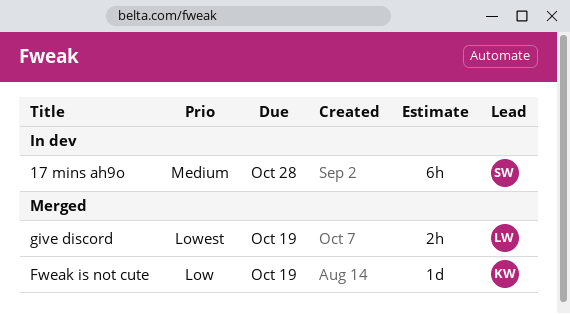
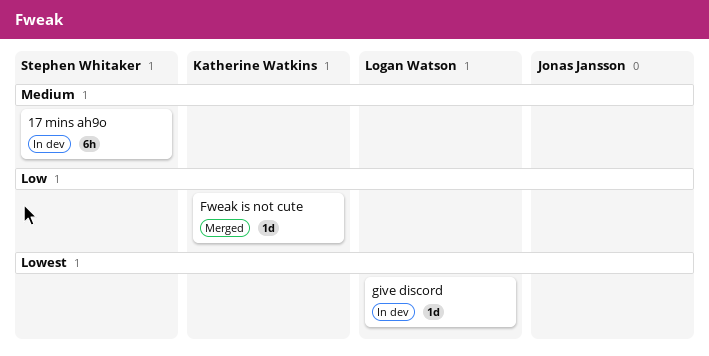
give discord, status: Merged -> In dev
give discord, estimate: 2h -> 1d

